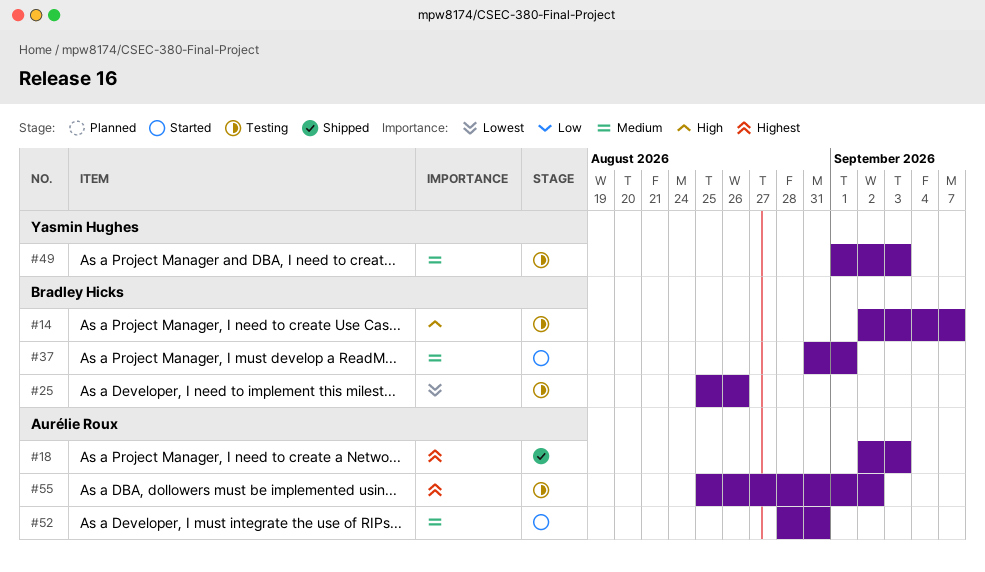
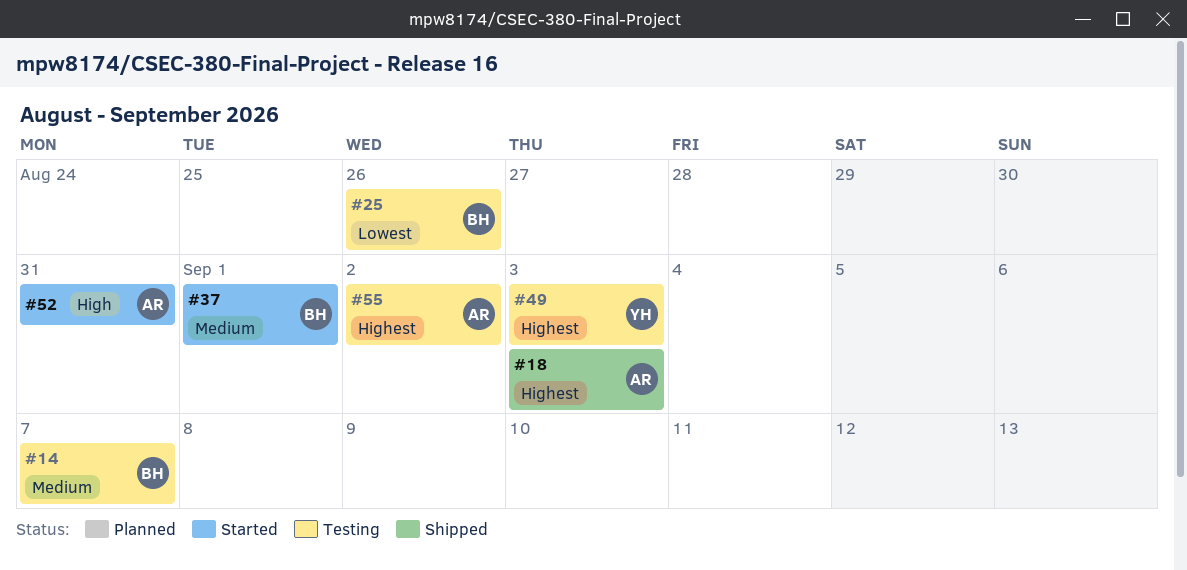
#14, priority: High -> Medium
#49, priority: Medium -> Highest
#52, priority: Medium -> High

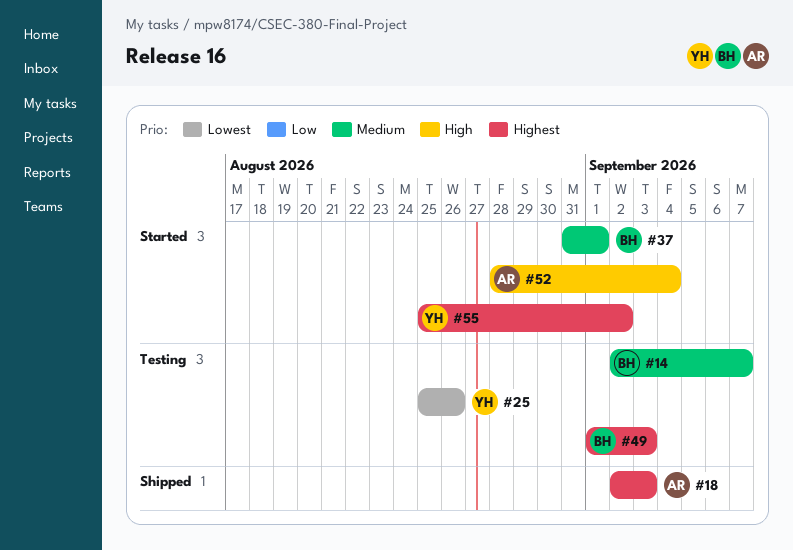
#25, owner: BH -> YH
#49, owner: YH -> BH
#52, due: Aug 31 -> Sep 4
#55, status: Testing -> Started
#55, owner: AR -> YH

